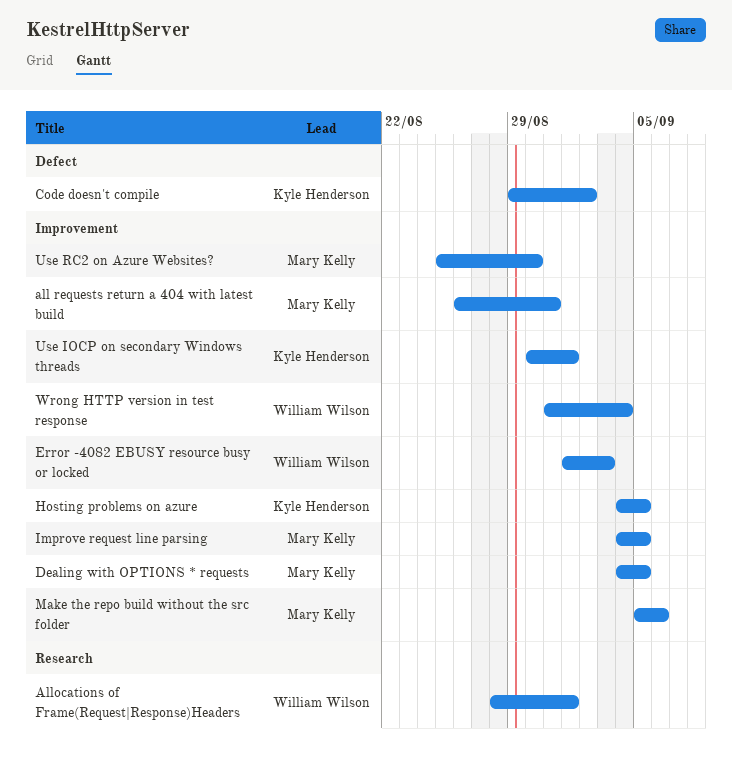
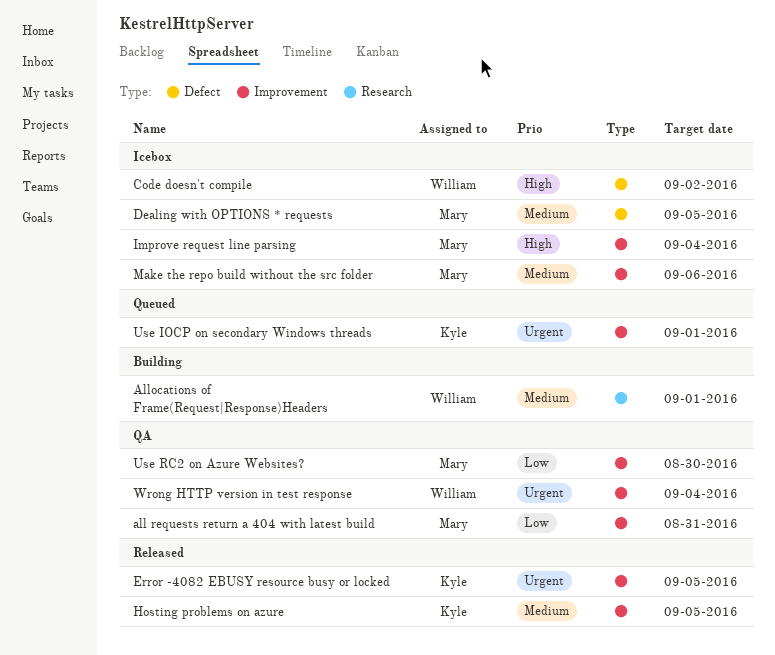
Code doesn't compile, owner: Kyle Henderson -> William Wilson
Dealing with OPTIONS * requests, label: Improvement -> Defect
Error -4082 EBUSY resource busy or locked, owner: William Wilson -> Kyle Henderson
Error -4082 EBUSY resource busy or locked, due: Sep 3 -> Sep 5
Improve request line parsing, due: Sep 5 -> Sep 4

